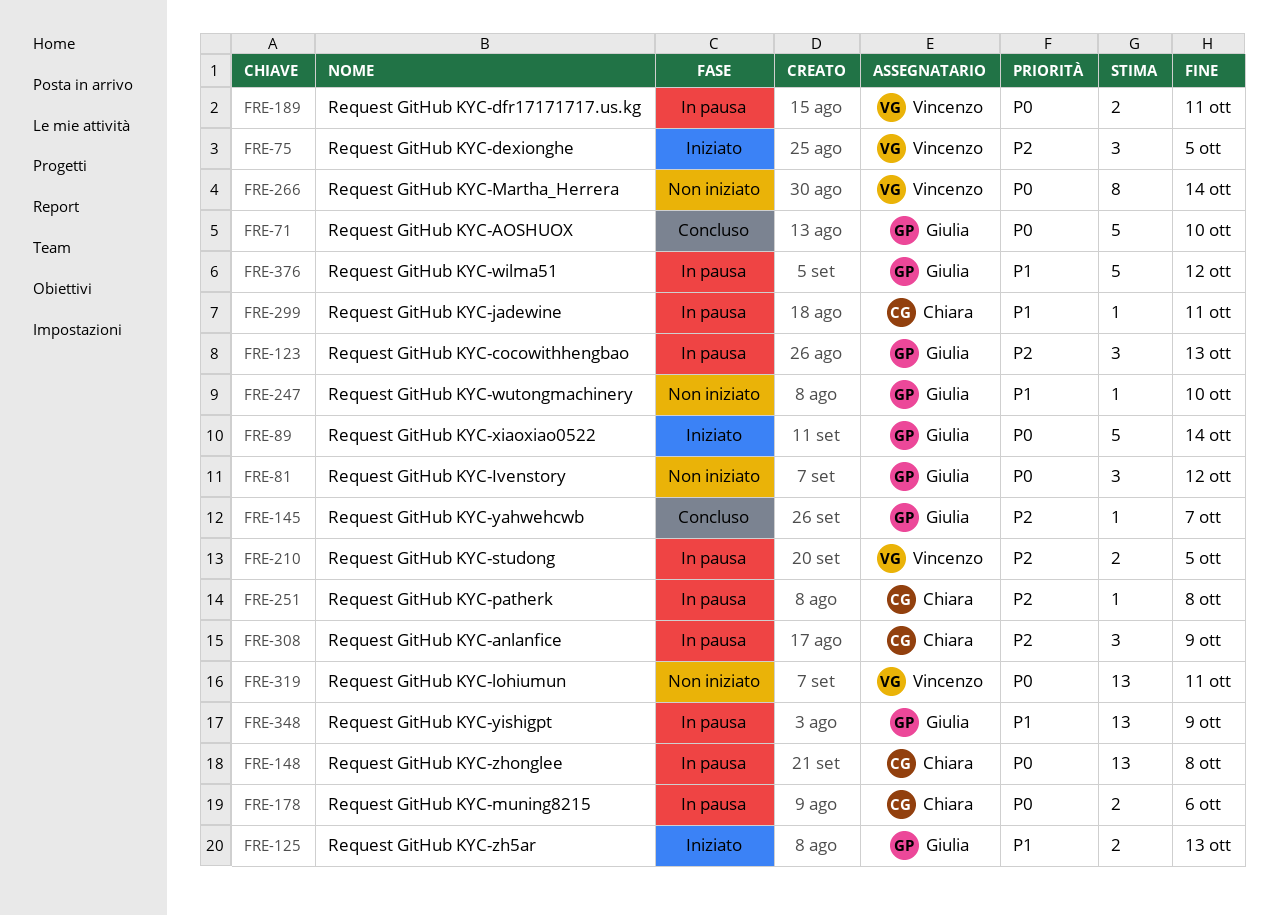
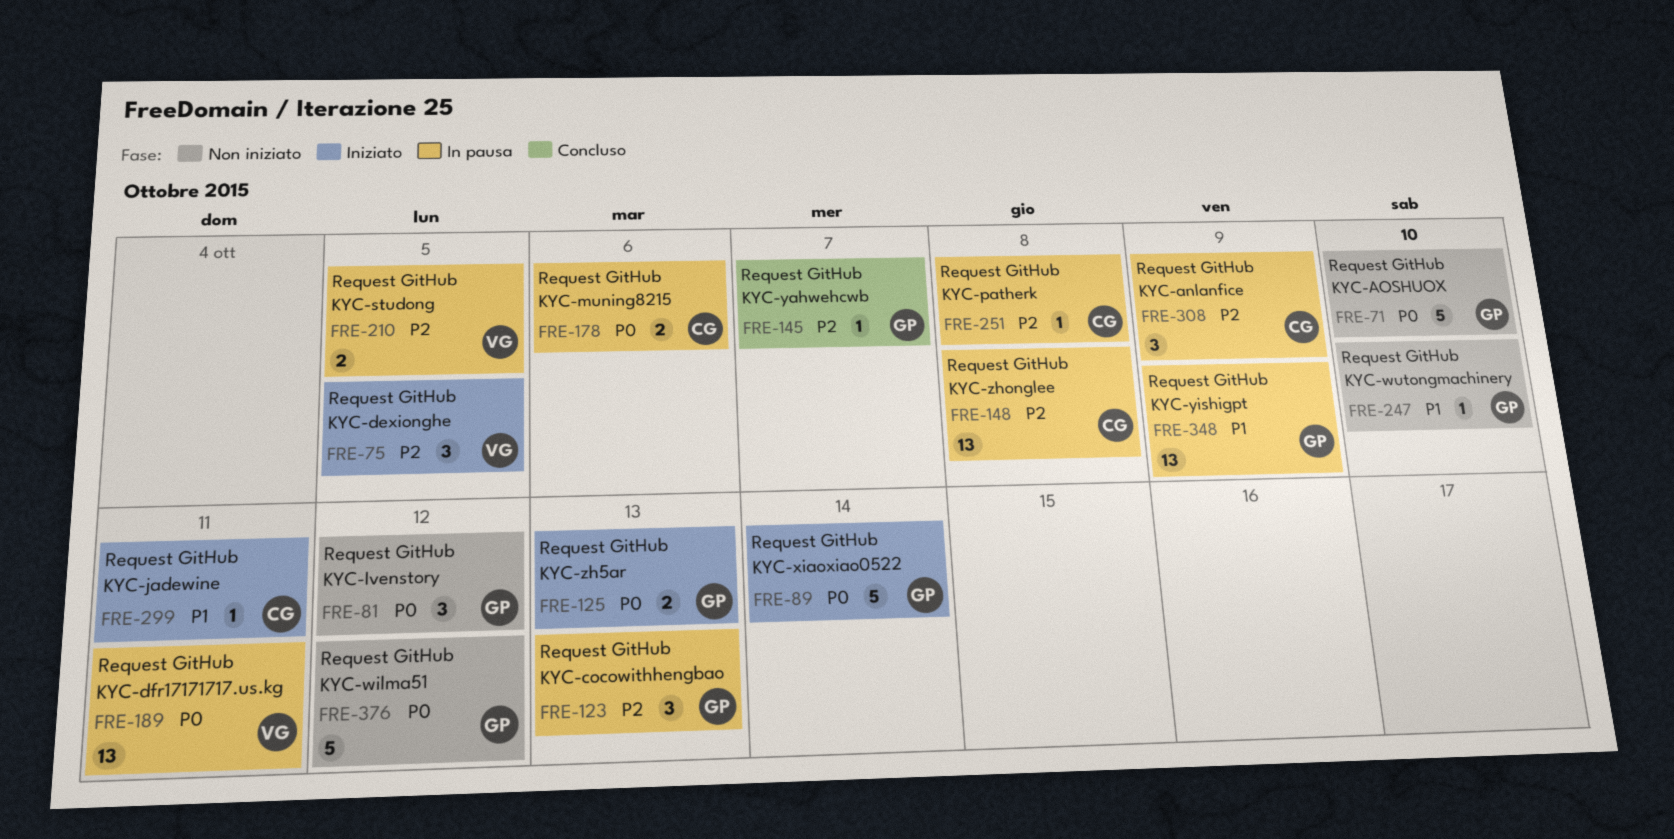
FRE-71, status: Concluso -> Non iniziato
FRE-125, priority: P1 -> P0
FRE-148, priority: P0 -> P2
FRE-189, estimate: 2 -> 13
FRE-266: present -> none
FRE-299, status: In pausa -> Iniziato
FRE-319: present -> none
FRE-376, status: In pausa -> Non iniziato
FRE-376, priority: P1 -> P0

